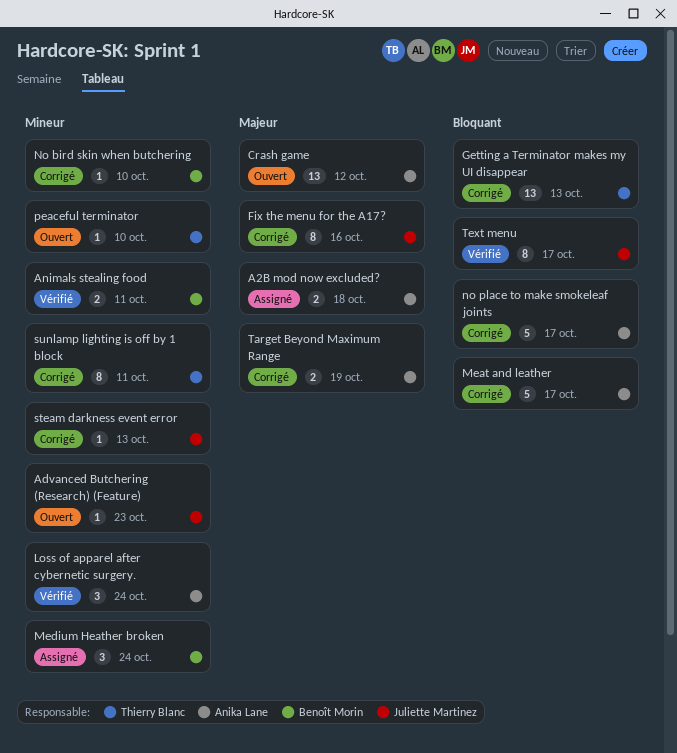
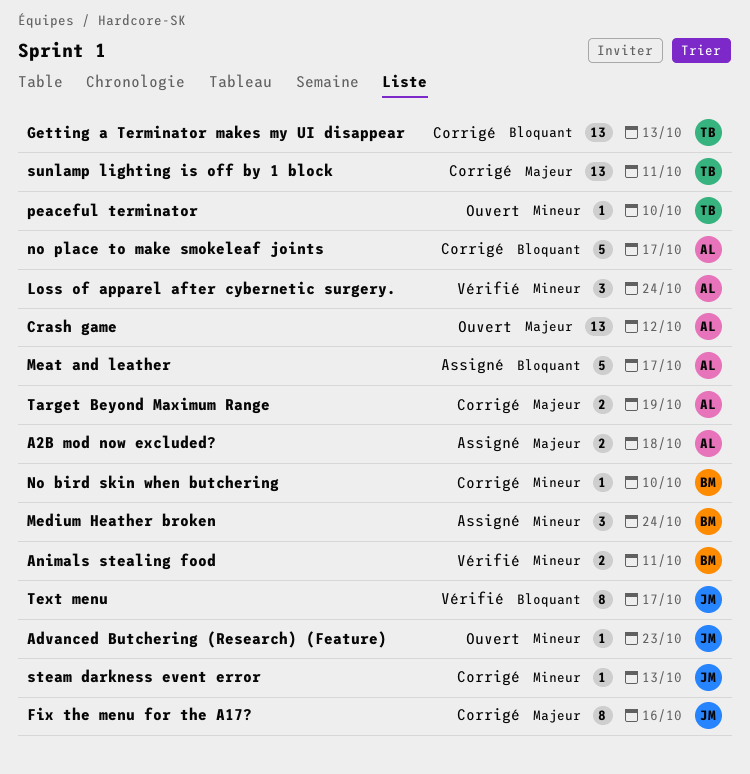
Meat and leather, status: Corrigé -> Assigné
sunlamp lighting is off by 1 block, priority: Mineur -> Majeur
sunlamp lighting is off by 1 block, estimate: 8 -> 13

